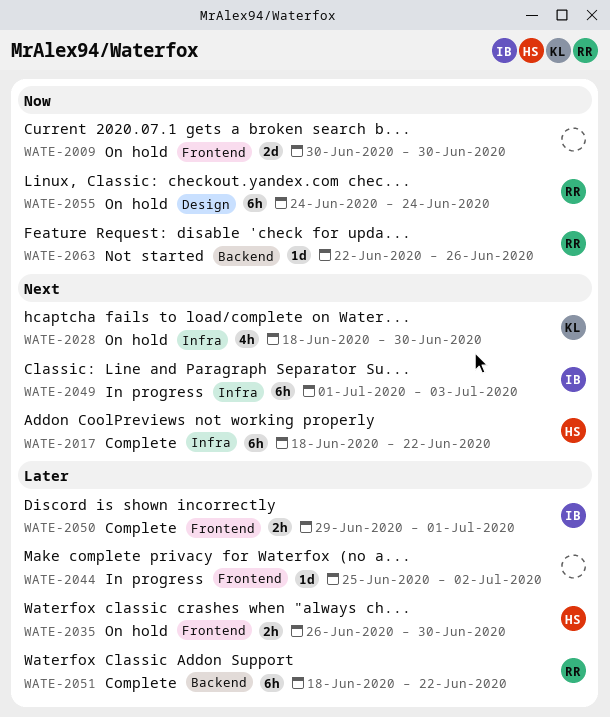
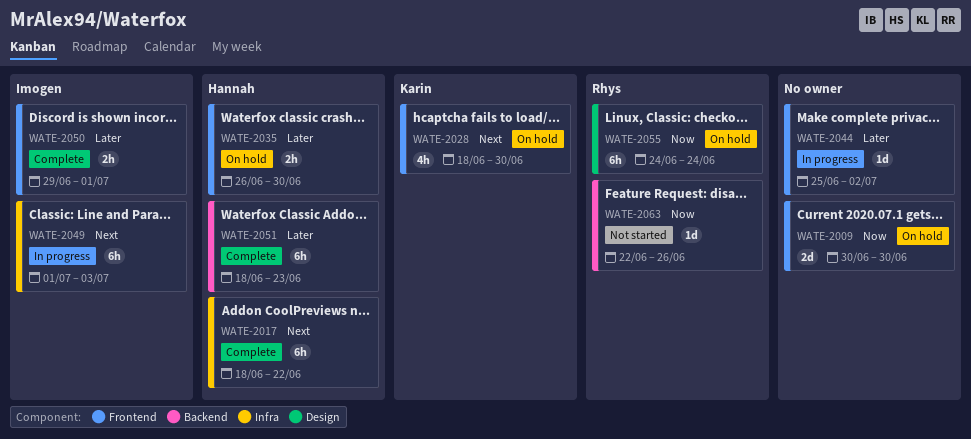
WATE-2028, label: Infra -> Frontend
WATE-2051, owner: Rhys -> Hannah
WATE-2051, due: Jun 22 -> Jun 23

